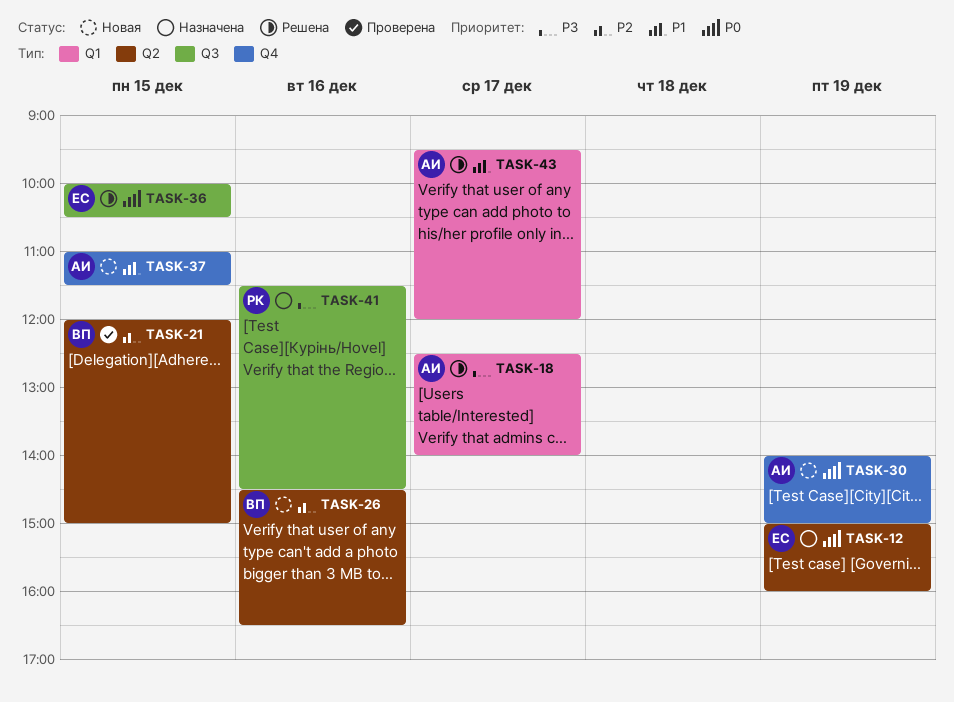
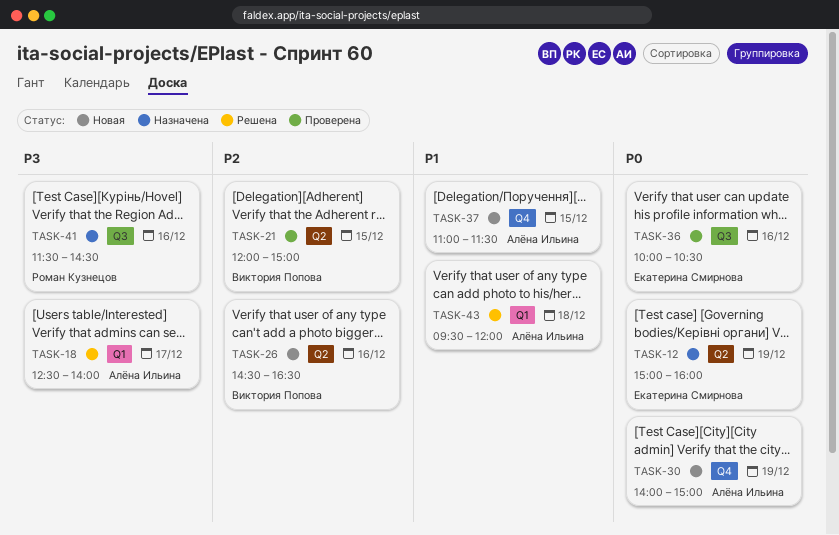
TASK-36, status: Решена -> Проверена
TASK-36, day: Dec 15 -> Dec 16
TASK-43, day: Dec 17 -> Dec 18

